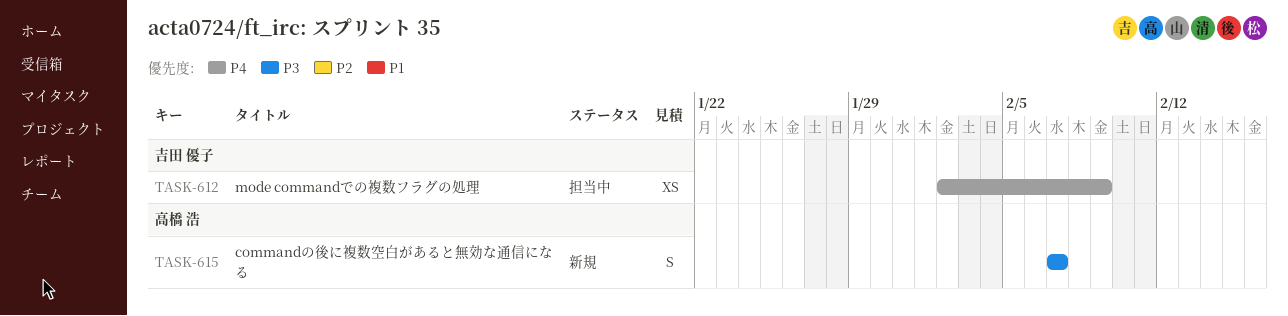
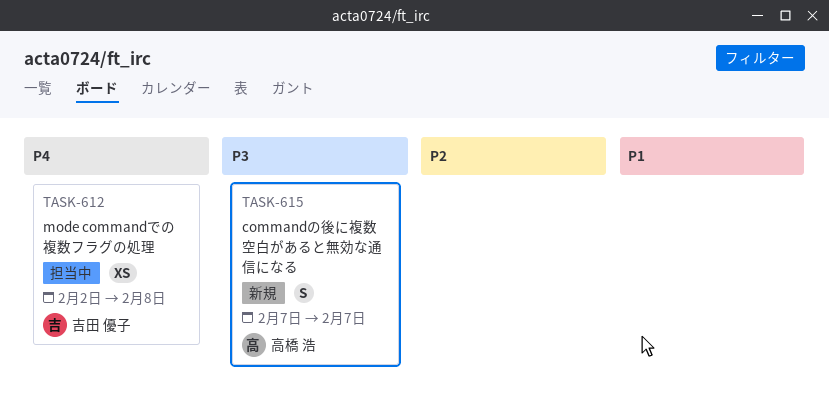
TASK-612, due: Feb 9 -> Feb 8

